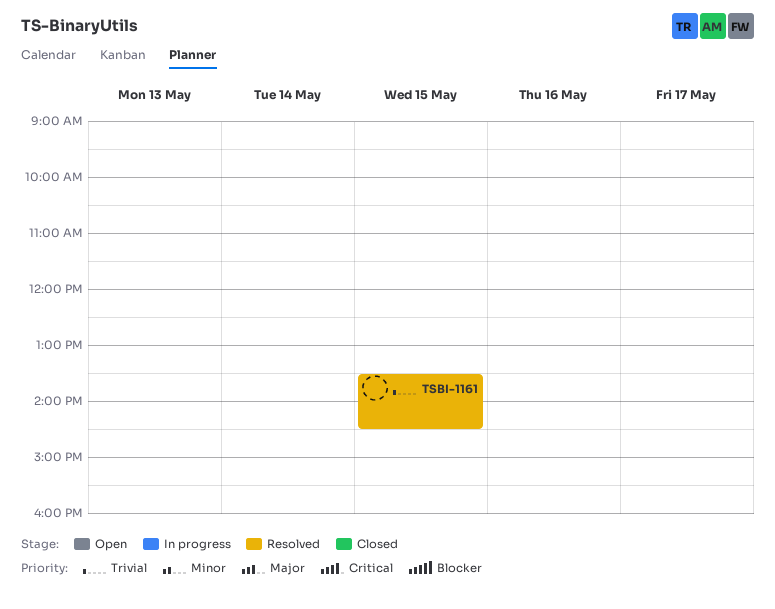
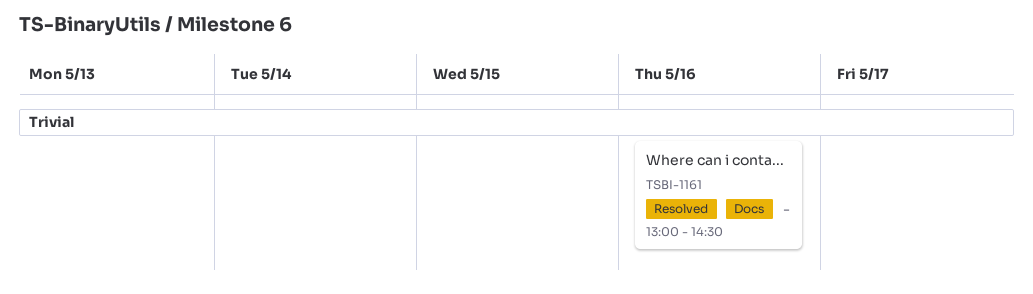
TSBI-1161, day: May 15 -> May 16
TSBI-1161, begins: 13:30 -> 13:00

